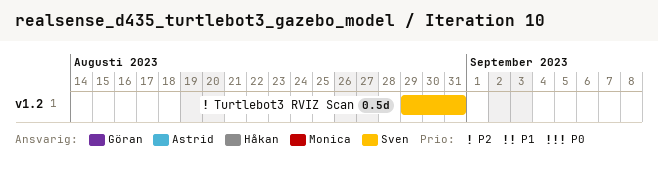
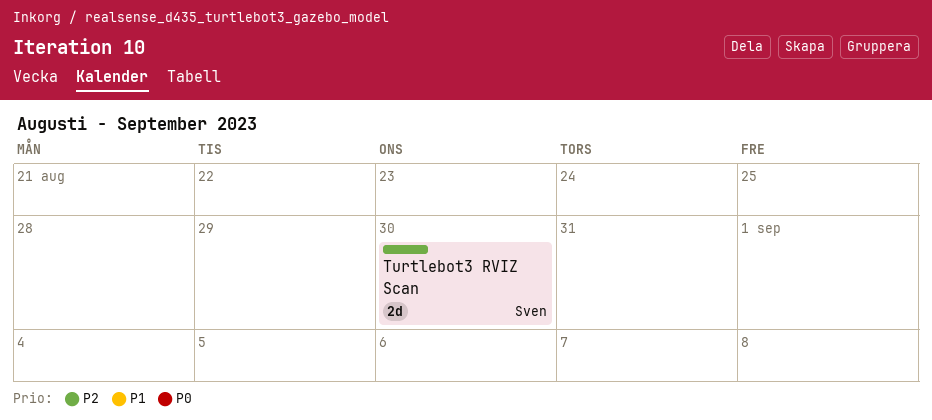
Turtlebot3 RVIZ Scan, estimate: 0.5d -> 2d
Turtlebot3 RVIZ Scan, due: Aug 31 -> Aug 30

